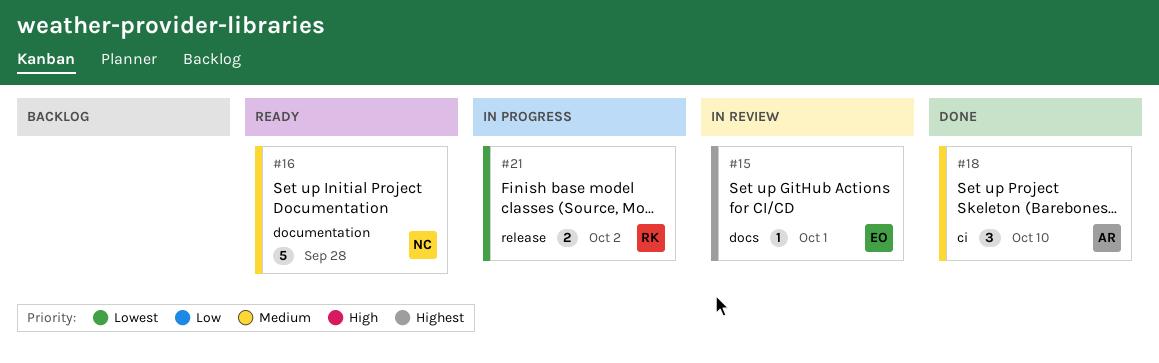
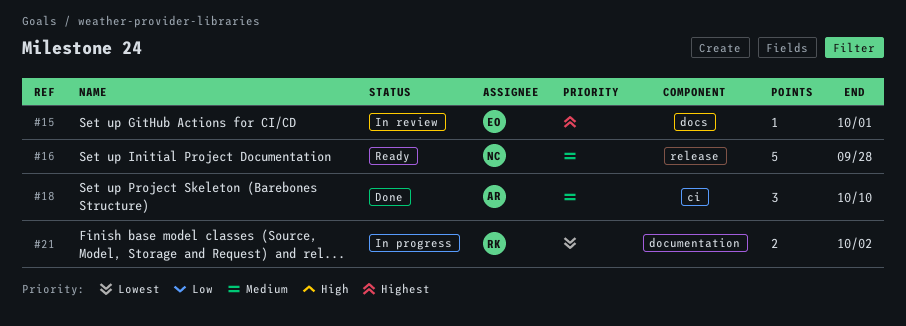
#16, label: documentation -> release
#21, label: release -> documentation

